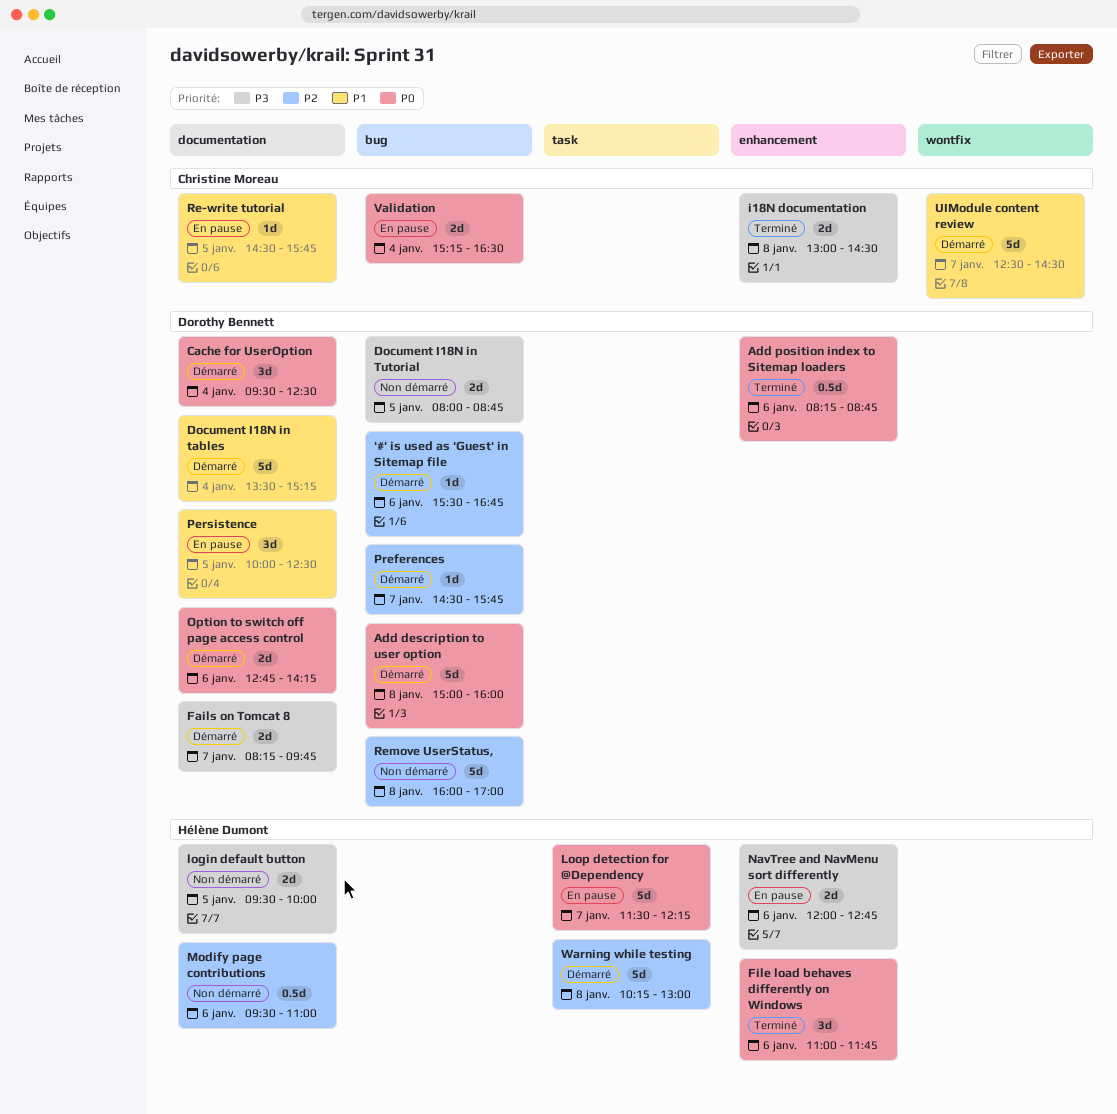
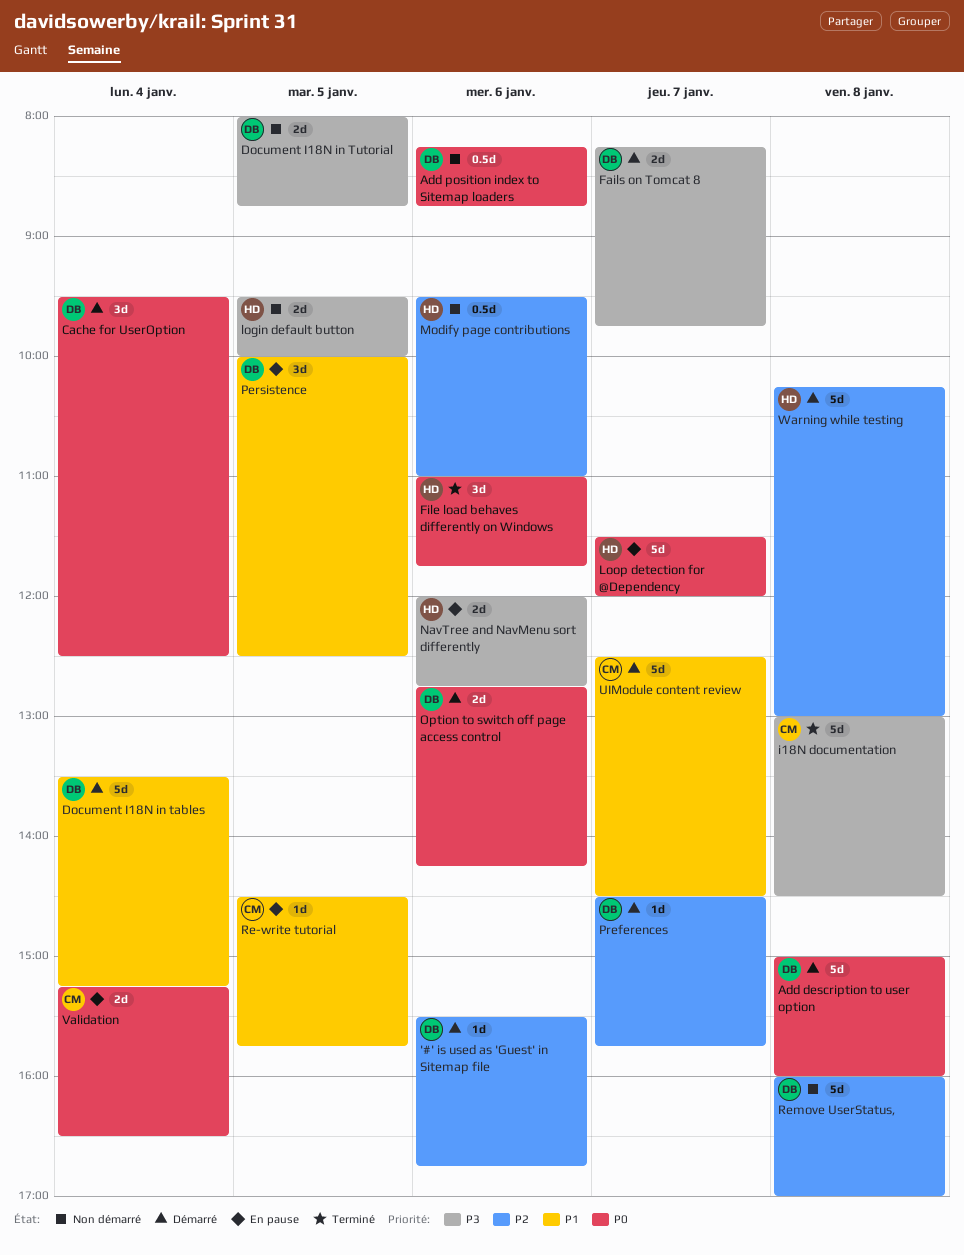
Add position index to Sitemap loaders, status: Terminé -> Non démarré
i18N documentation, estimate: 2d -> 5d
Loop detection for @Dependency, ends: 12:15 -> 12:00

